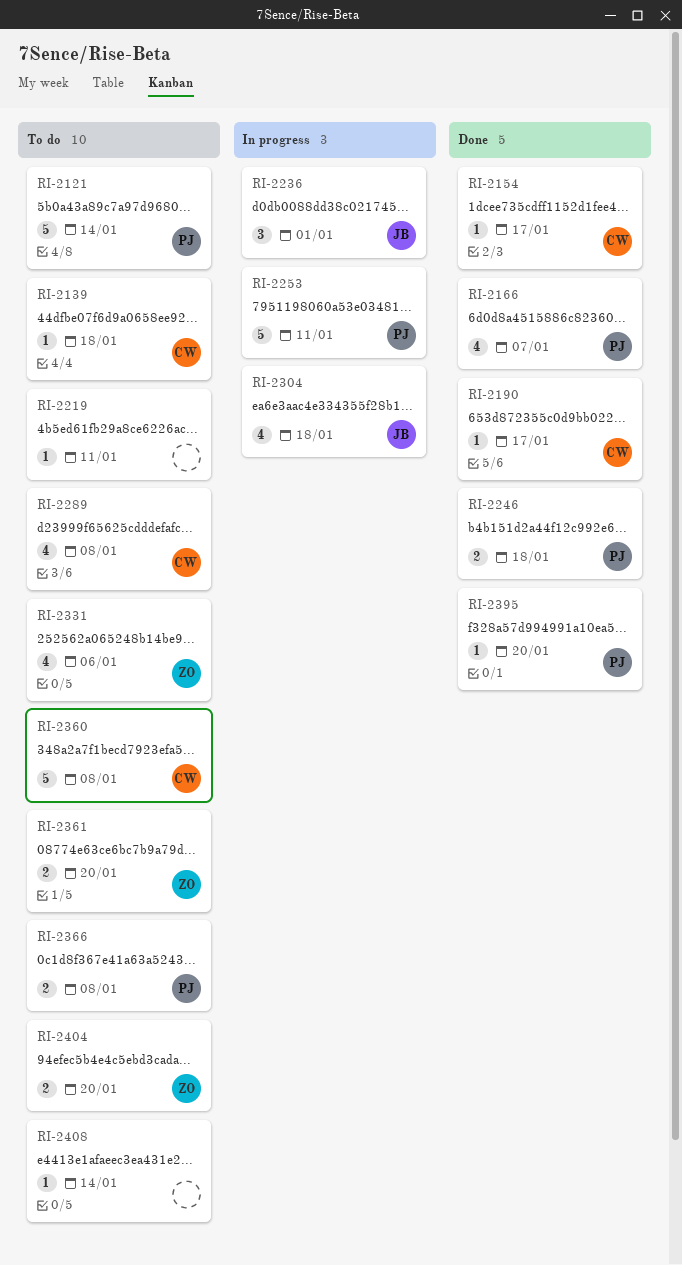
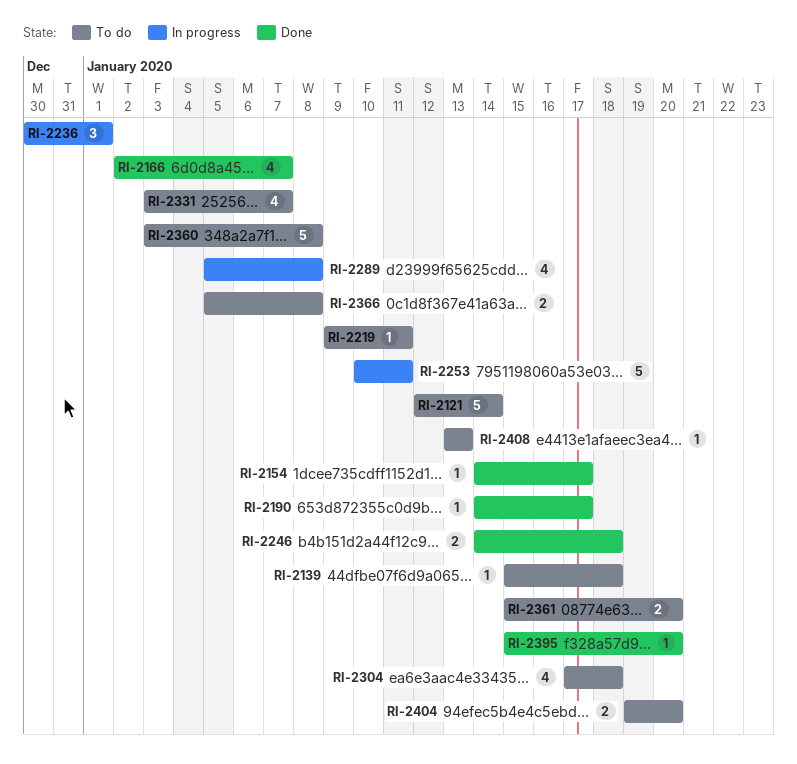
RI-2289, status: To do -> In progress
RI-2304, status: In progress -> To do
RI-2331, due: Jan 6 -> Jan 7
RI-2408, due: Jan 14 -> Jan 13

